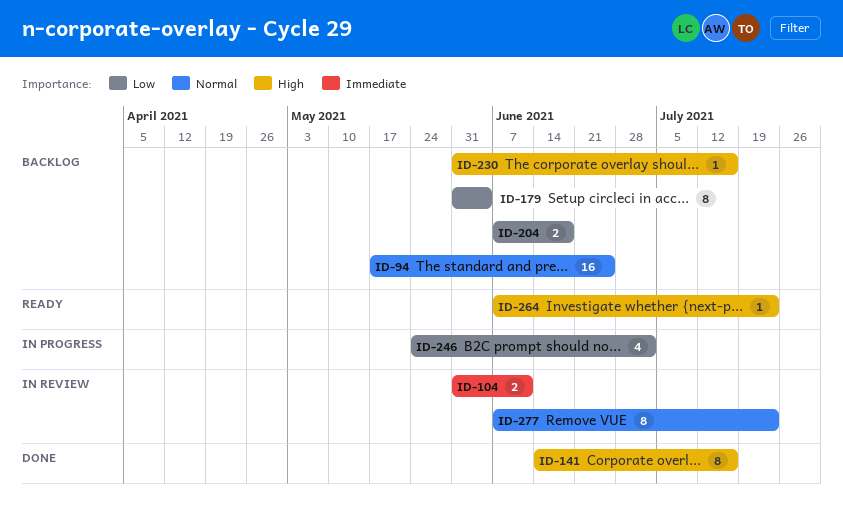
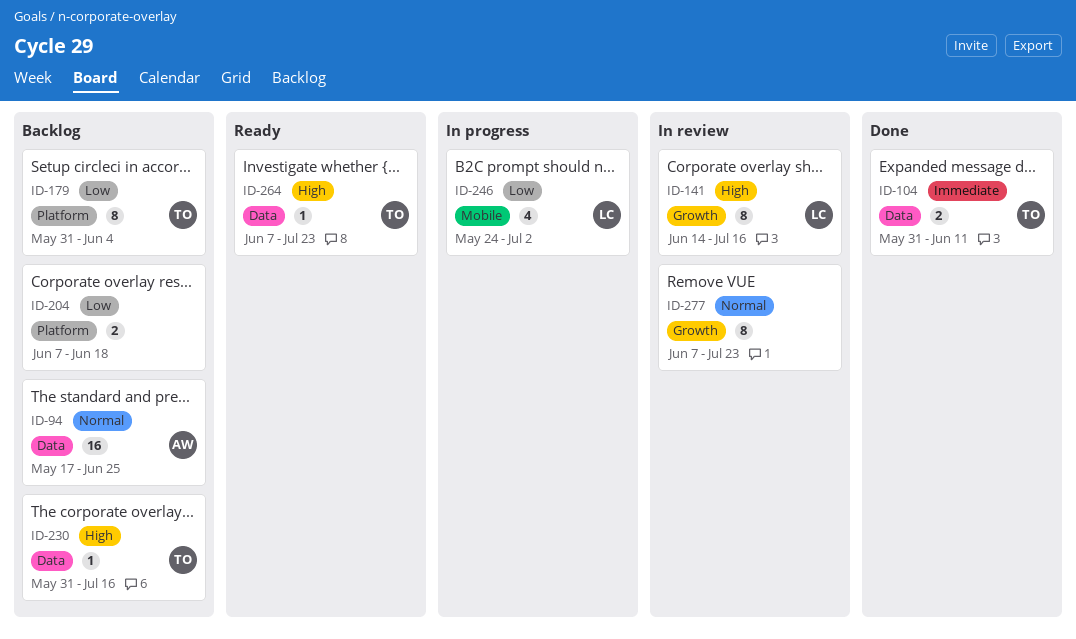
ID-104, status: In review -> Done
ID-141, status: Done -> In review

